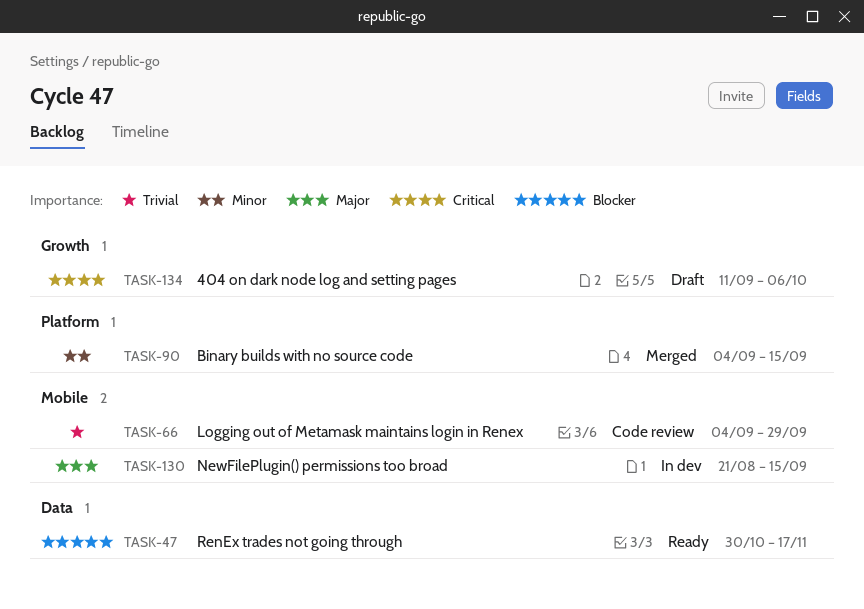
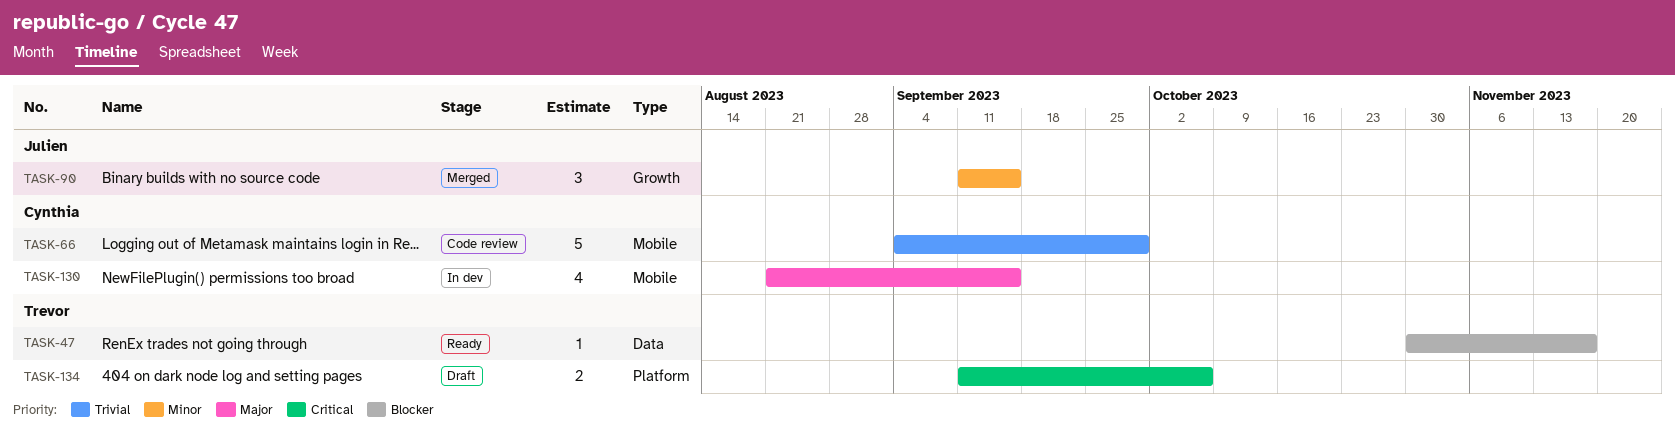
TASK-90, label: Platform -> Growth
TASK-90, start: Sep 4 -> Sep 11
TASK-134, label: Growth -> Platform

